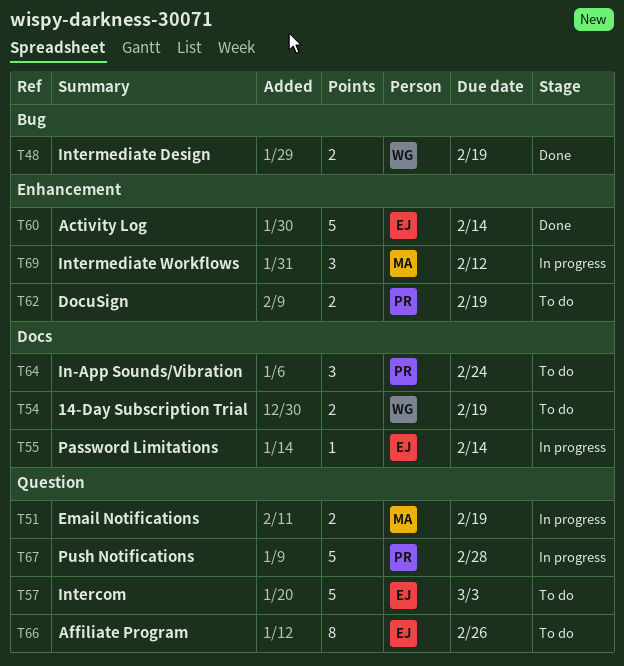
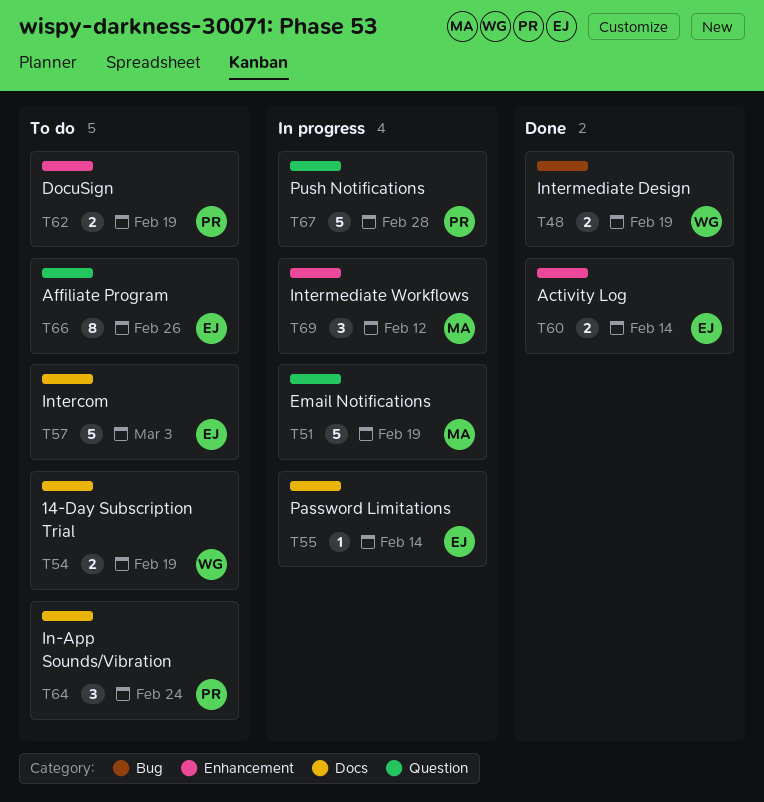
T51, estimate: 2 -> 5
T57, label: Question -> Docs
T60, estimate: 5 -> 2

